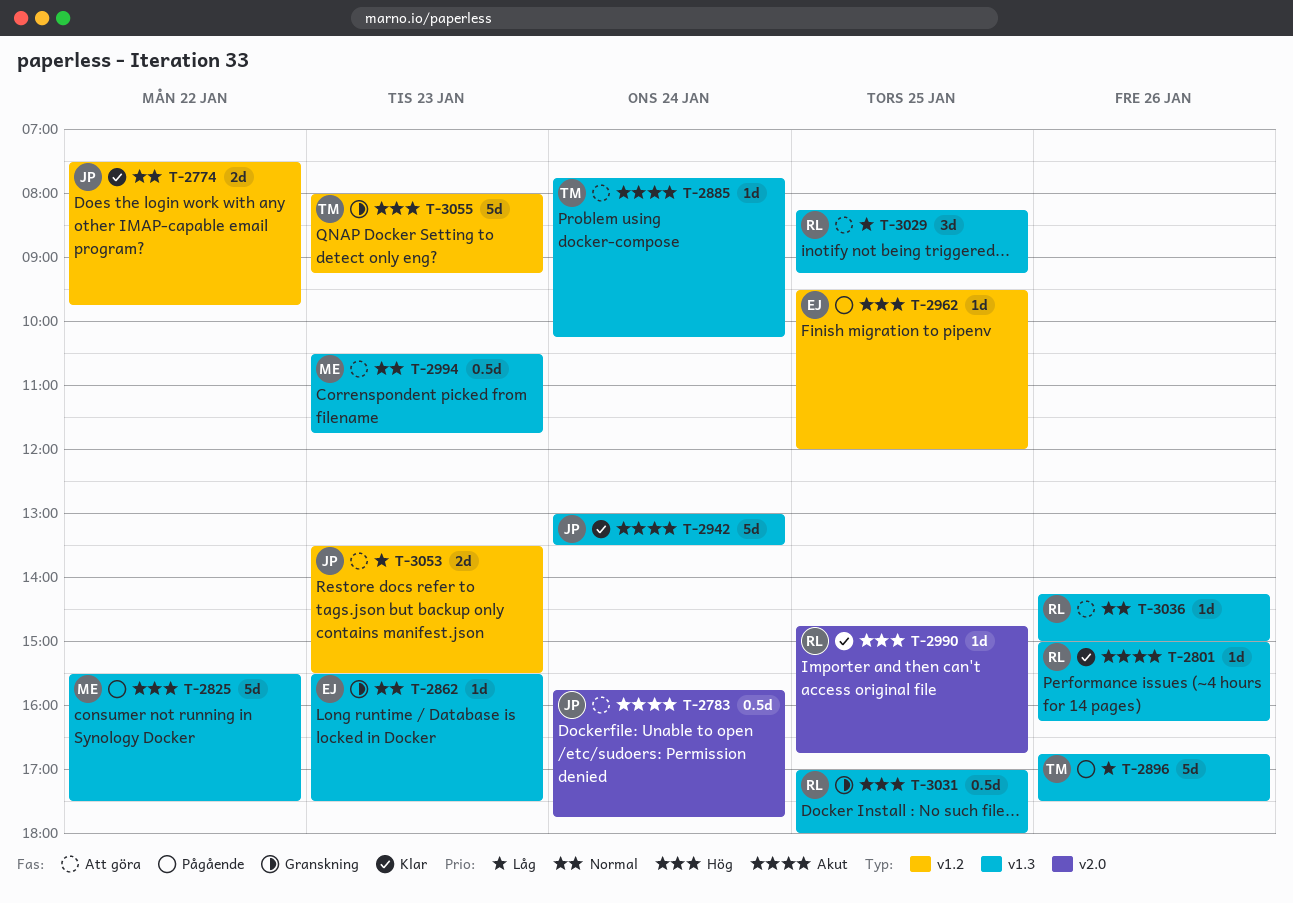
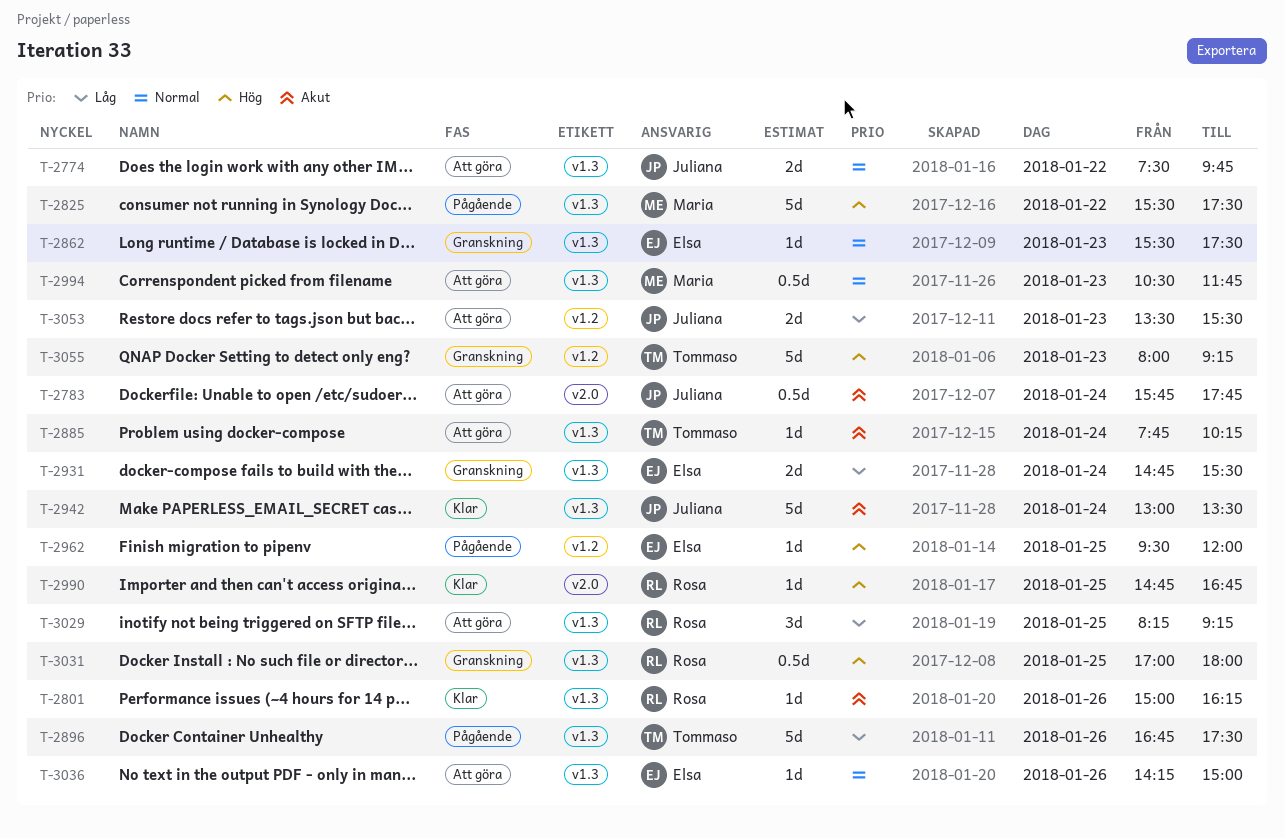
T-2774, status: Klar -> Att göra
T-2774, label: v1.2 -> v1.3
T-2931: none -> present
T-3036, owner: Rosa -> Elsa

